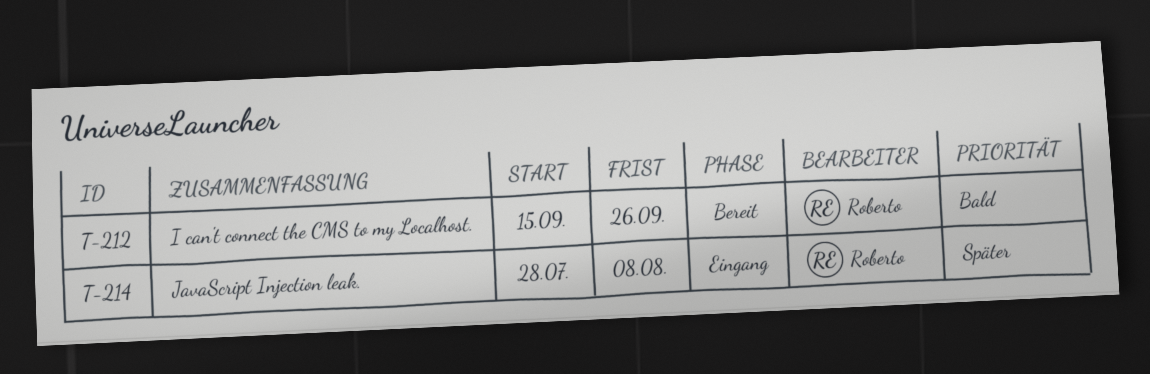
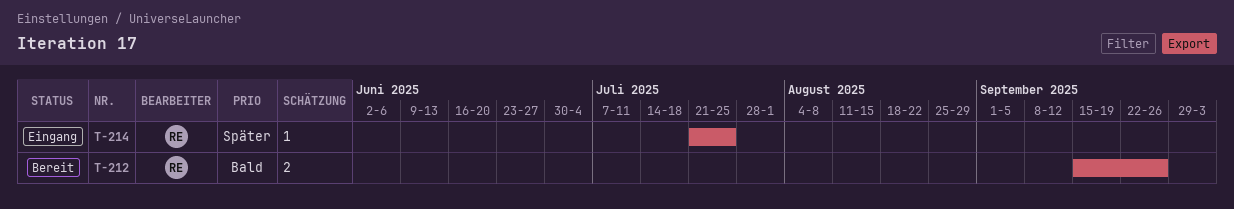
T-214, start: Jul 28 -> Jul 21
T-214, due: Aug 8 -> Jul 25

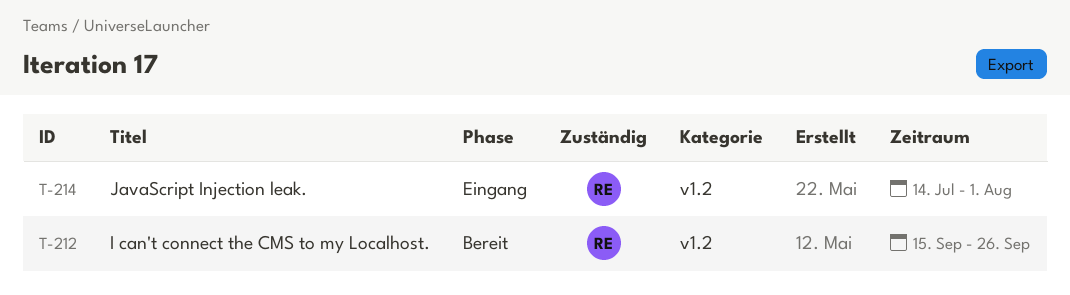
T-214, start: Jul 21 -> Jul 14
T-214, due: Jul 25 -> Aug 1

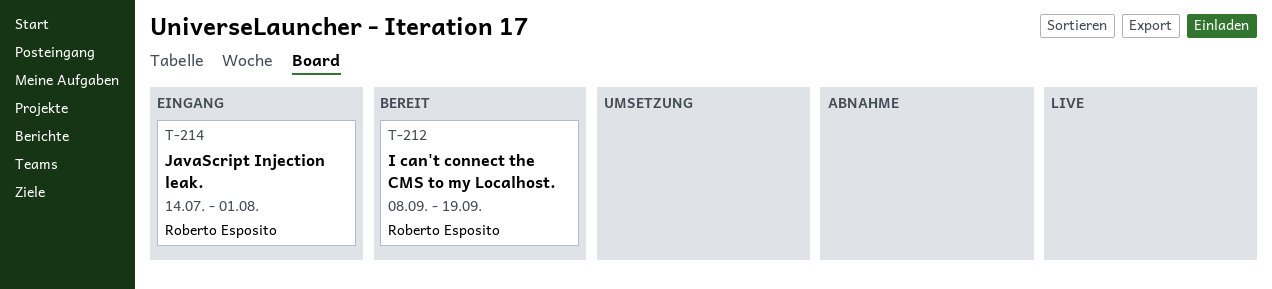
T-212, start: Sep 15 -> Sep 8
T-212, due: Sep 26 -> Sep 19

